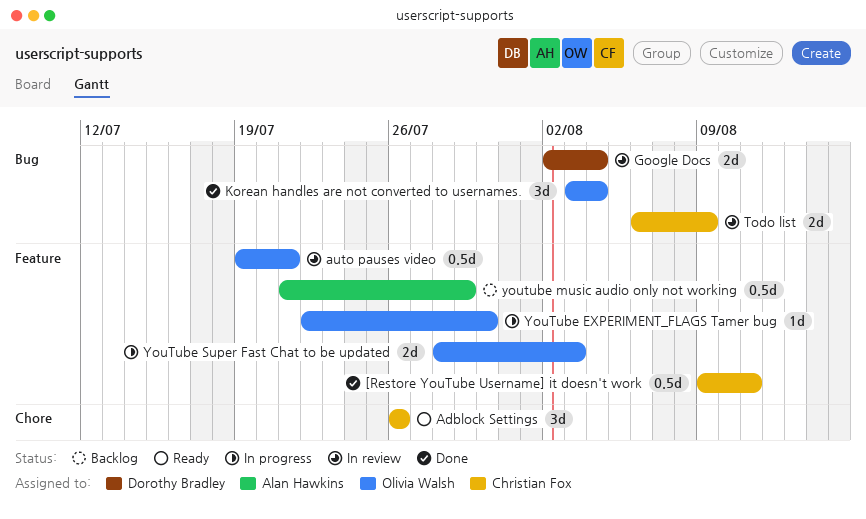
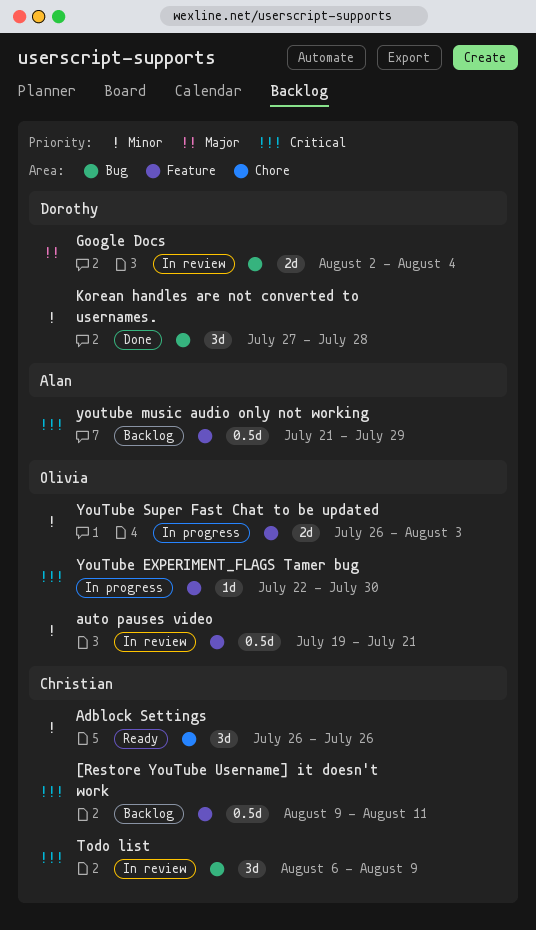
[Restore YouTube Username] it doesn't work, status: Done -> Backlog
Korean handles are not converted to usernames., owner: Olivia Walsh -> Dorothy Bradley
Korean handles are not converted to usernames., start: Aug 3 -> Jul 27
Korean handles are not converted to usernames., due: Aug 4 -> Jul 28
Todo list, estimate: 2d -> 3d
YouTube Super Fast Chat to be updated, start: Jul 28 -> Jul 26

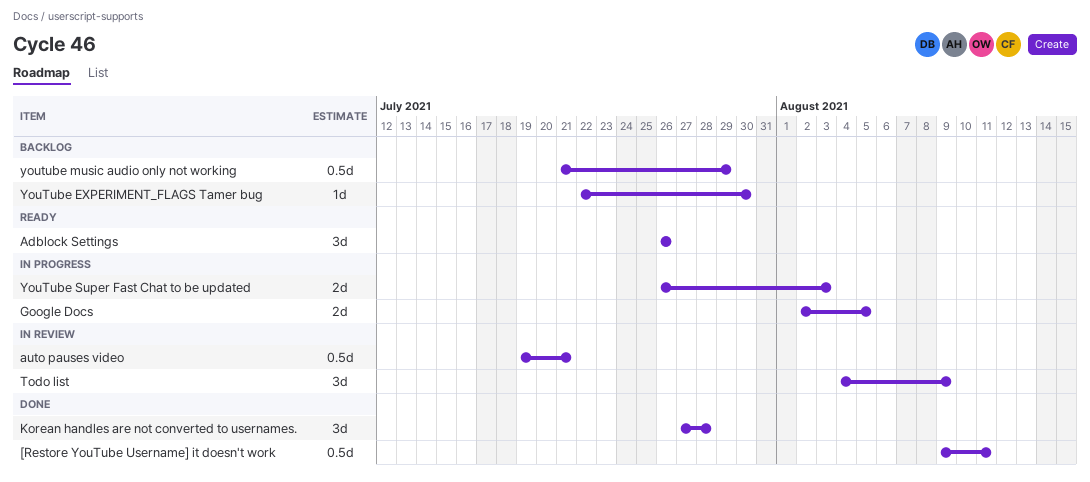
[Restore YouTube Username] it doesn't work, status: Backlog -> Done
Google Docs, status: In review -> In progress
Google Docs, due: Aug 4 -> Aug 5
Todo list, start: Aug 6 -> Aug 4
YouTube EXPERIMENT_FLAGS Tamer bug, status: In progress -> Backlog

